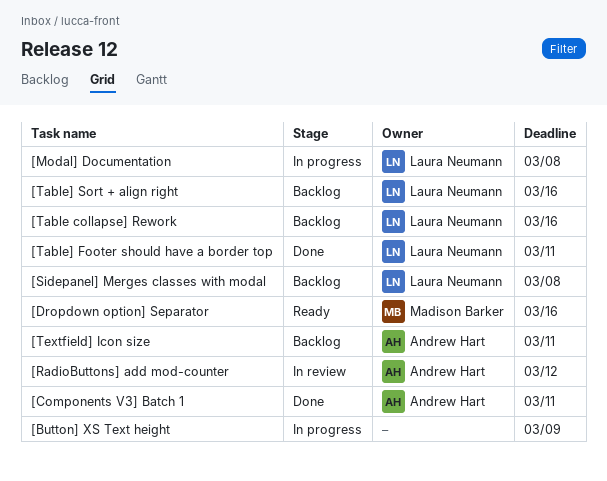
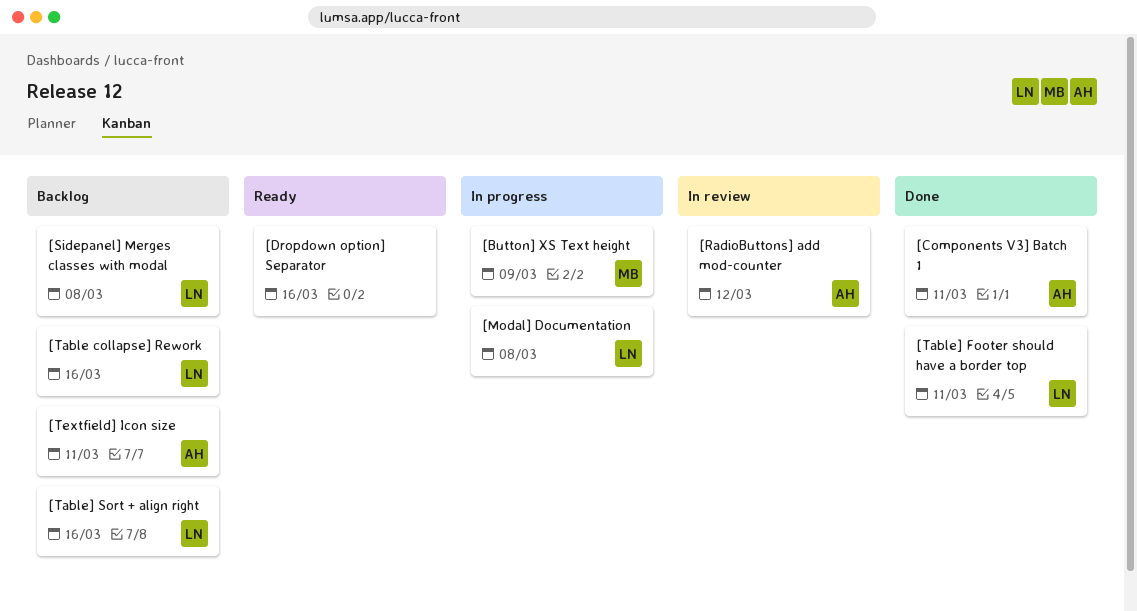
[Button] XS Text height, owner: none -> Madison Barker
[Dropdown option] Separator, owner: Madison Barker -> none

